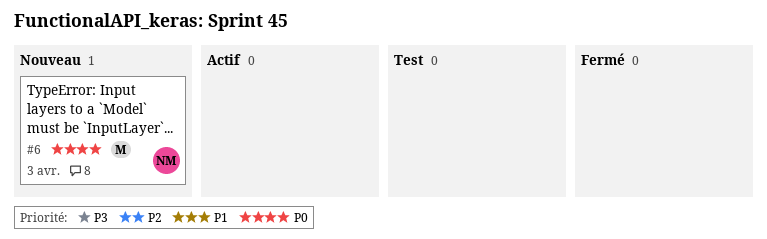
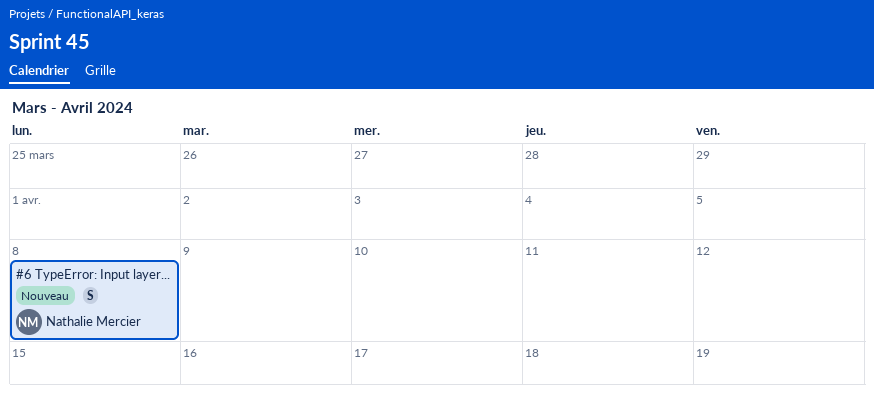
#6, estimate: M -> S
#6, due: Apr 3 -> Apr 8

